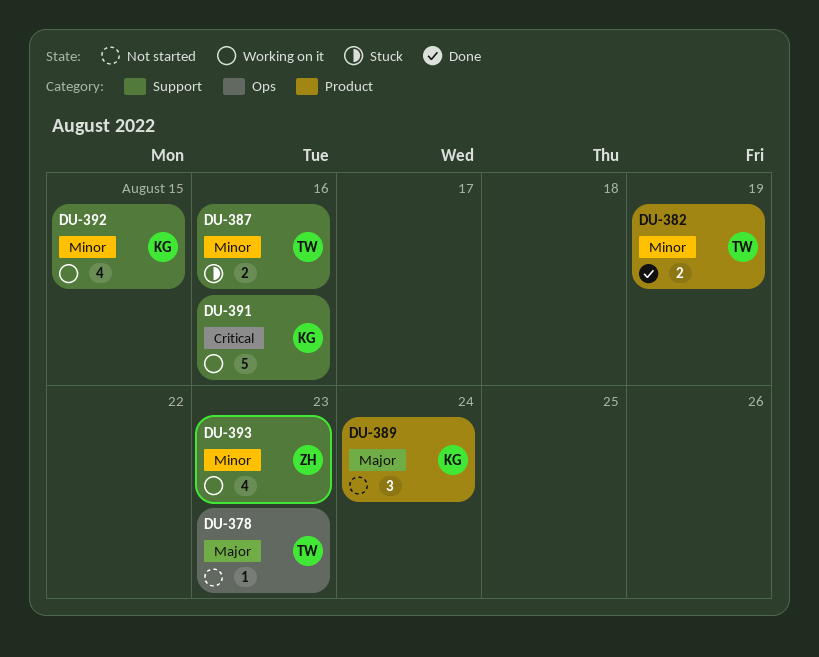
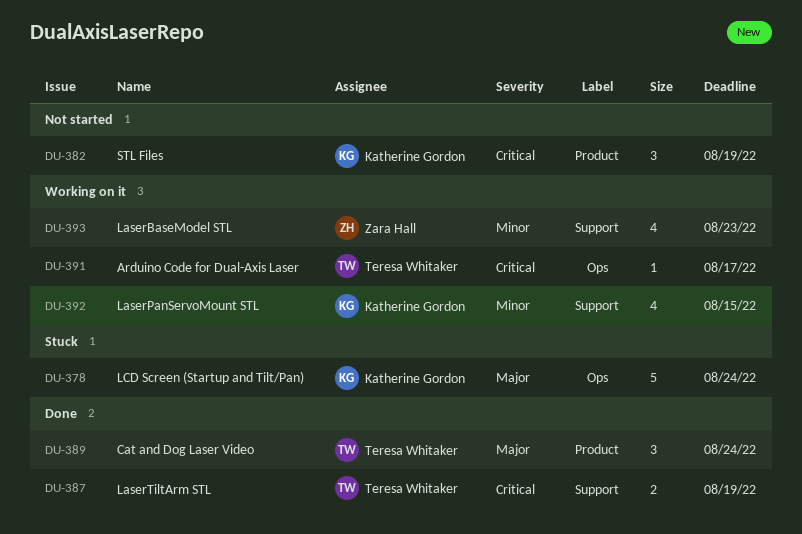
DU-378, status: Not started -> Stuck
DU-378, owner: Teresa Whitaker -> Katherine Gordon
DU-378, estimate: 1 -> 5
DU-378, due: Aug 23 -> Aug 24
DU-382, status: Done -> Not started
DU-382, owner: Teresa Whitaker -> Katherine Gordon
DU-382, priority: Minor -> Critical
DU-382, estimate: 2 -> 3
DU-387, status: Stuck -> Done
DU-387, priority: Minor -> Critical
DU-387, due: Aug 16 -> Aug 19
DU-389, status: Not started -> Done
DU-389, owner: Katherine Gordon -> Teresa Whitaker
DU-391, owner: Katherine Gordon -> Teresa Whitaker
DU-391, label: Support -> Ops
DU-391, estimate: 5 -> 1
DU-391, due: Aug 16 -> Aug 17

